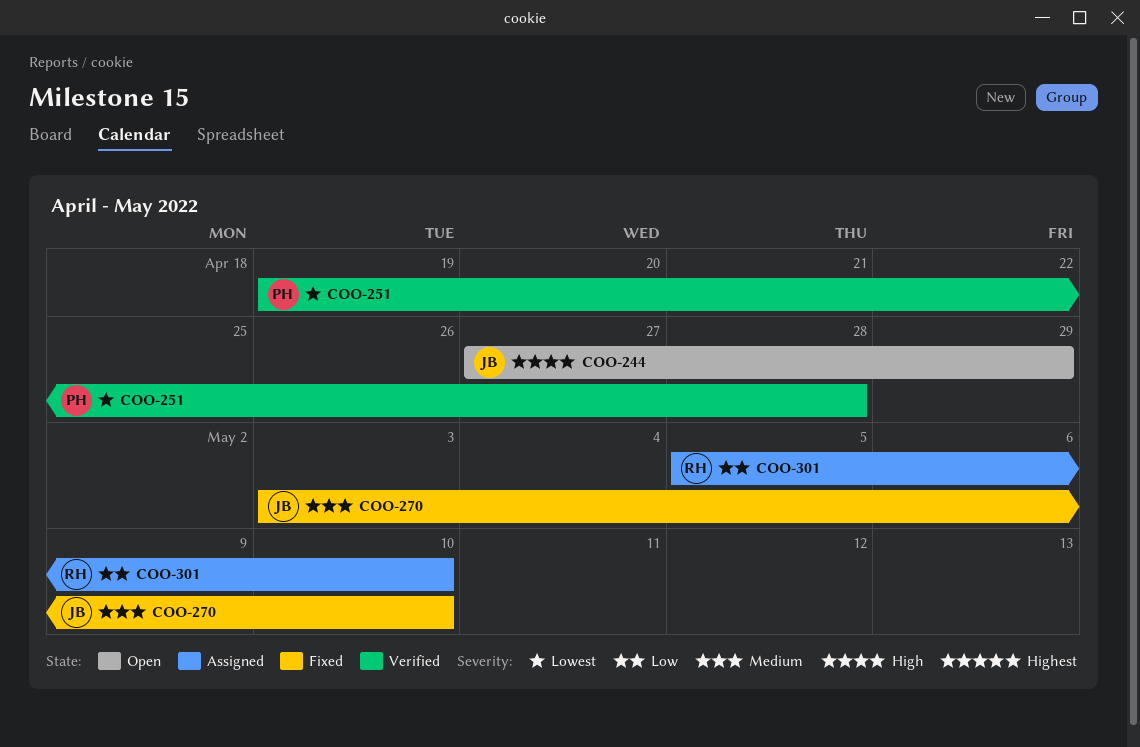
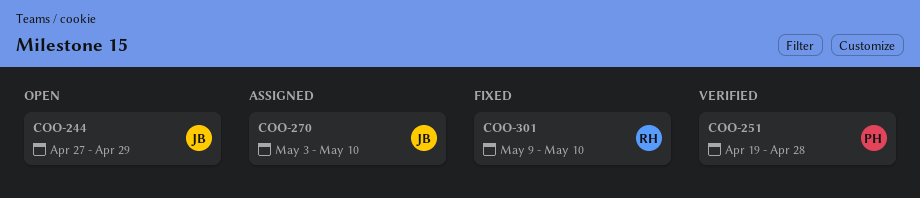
COO-270, status: Fixed -> Assigned
COO-301, status: Assigned -> Fixed
COO-301, start: May 5 -> May 9

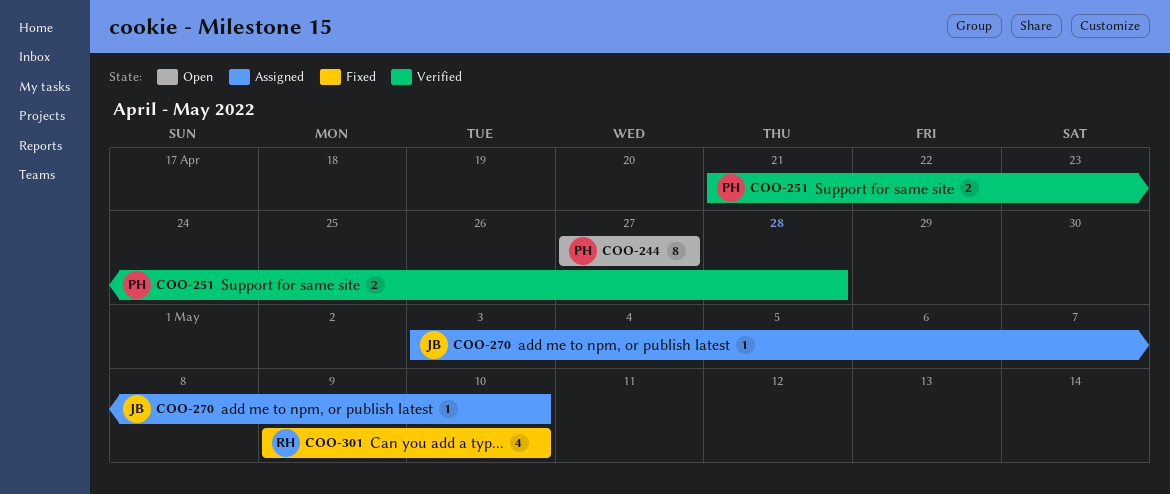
COO-244, owner: JB -> PH
COO-244, due: Apr 29 -> Apr 27
COO-251, start: Apr 19 -> Apr 21

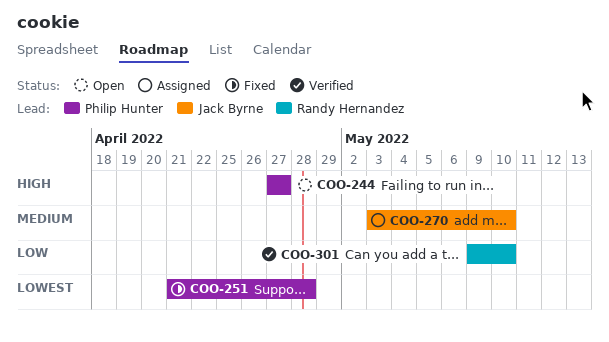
COO-251, status: Verified -> Fixed
COO-301, status: Fixed -> Verified

